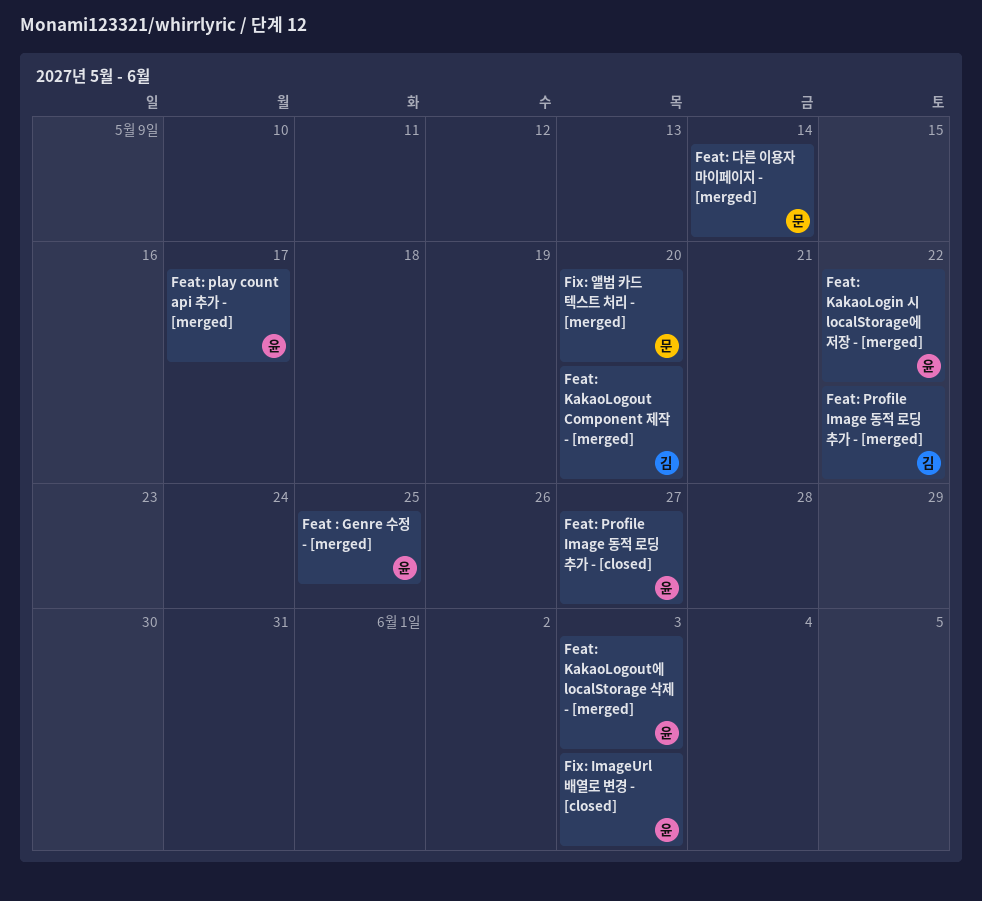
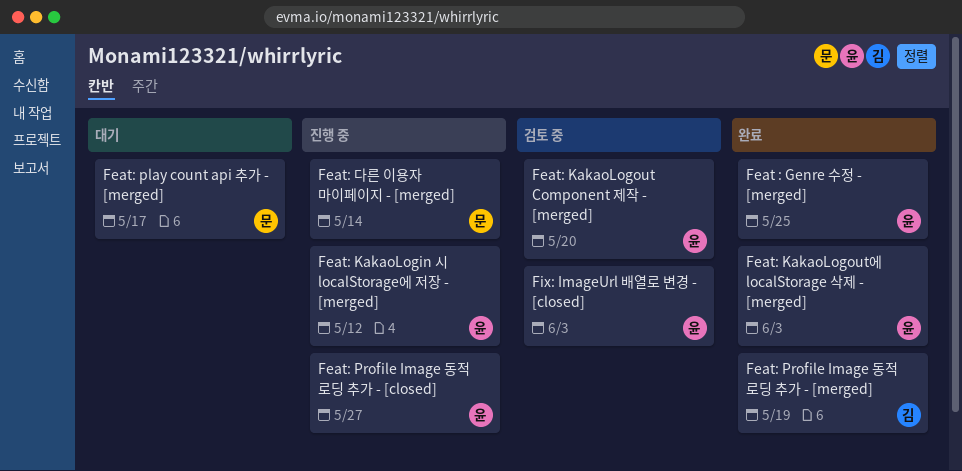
Feat: KakaoLogin 시 localStorage에 저장 - [merged], due: May 22 -> May 12
Feat: KakaoLogout Component 제작 - [merged], owner: 김 -> 윤
Feat: play count api 추가 - [merged], owner: 윤 -> 문
Feat: Profile Image 동적 로딩 추가 - [merged], due: May 22 -> May 19
Fix: 앨범 카드 텍스트 처리 - [merged]: present -> none

